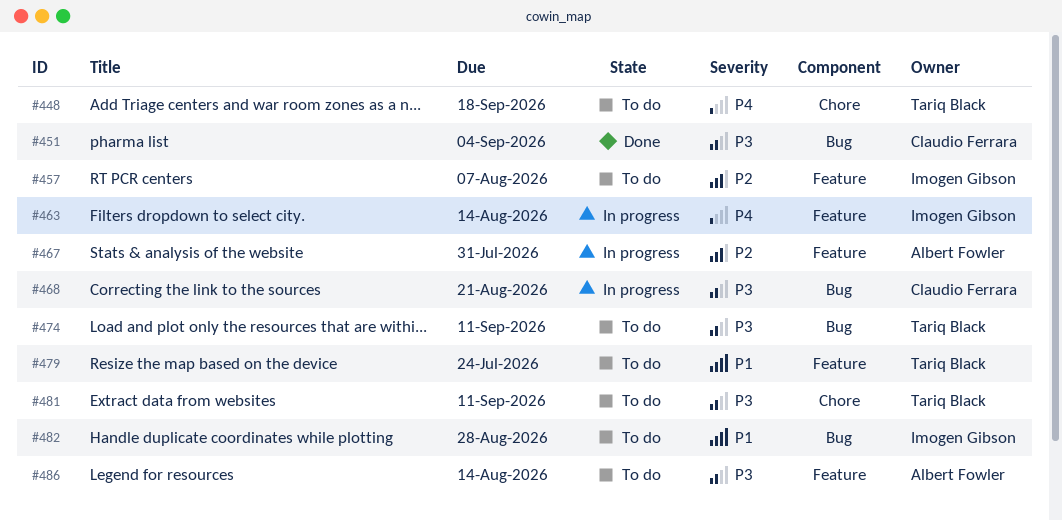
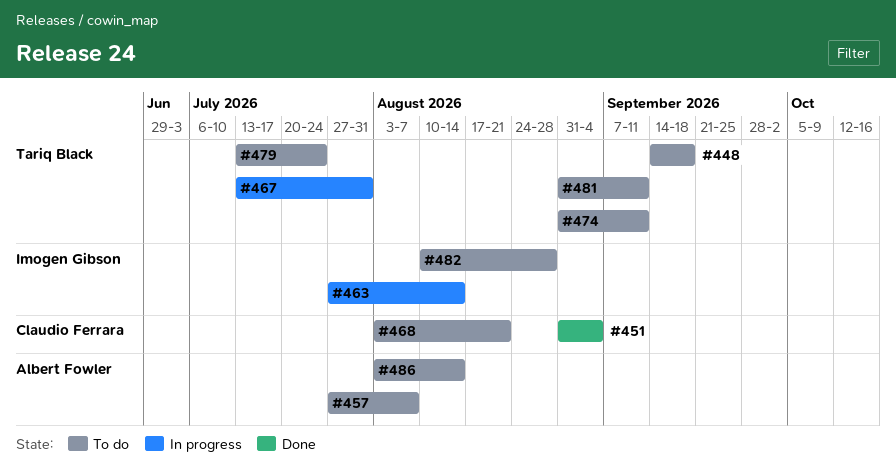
#457, owner: Imogen Gibson -> Albert Fowler
#467, owner: Albert Fowler -> Tariq Black
#468, status: In progress -> To do

